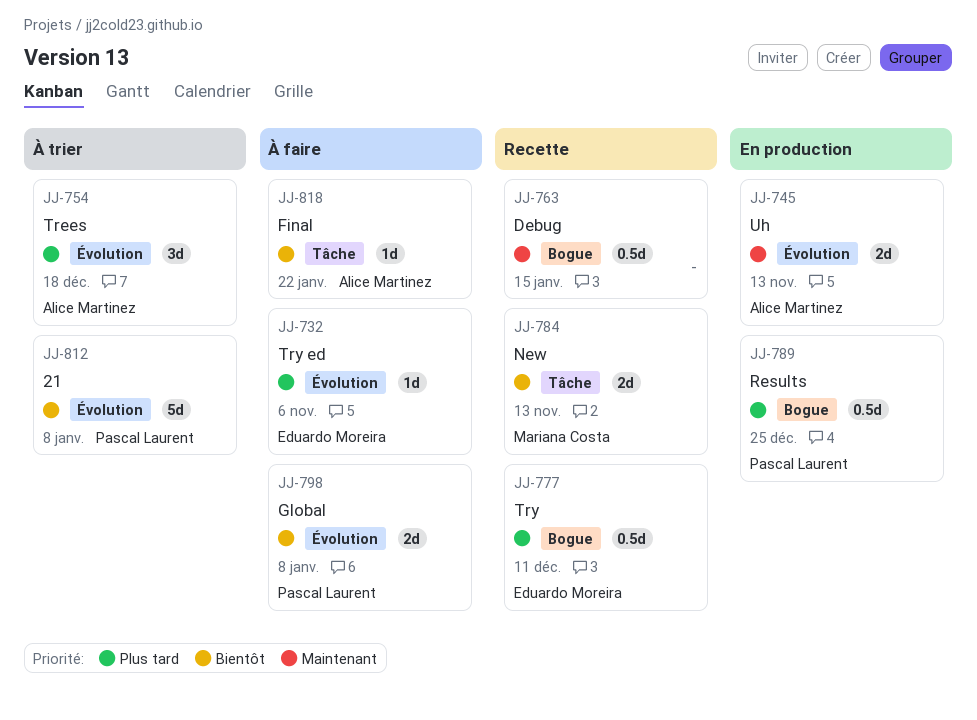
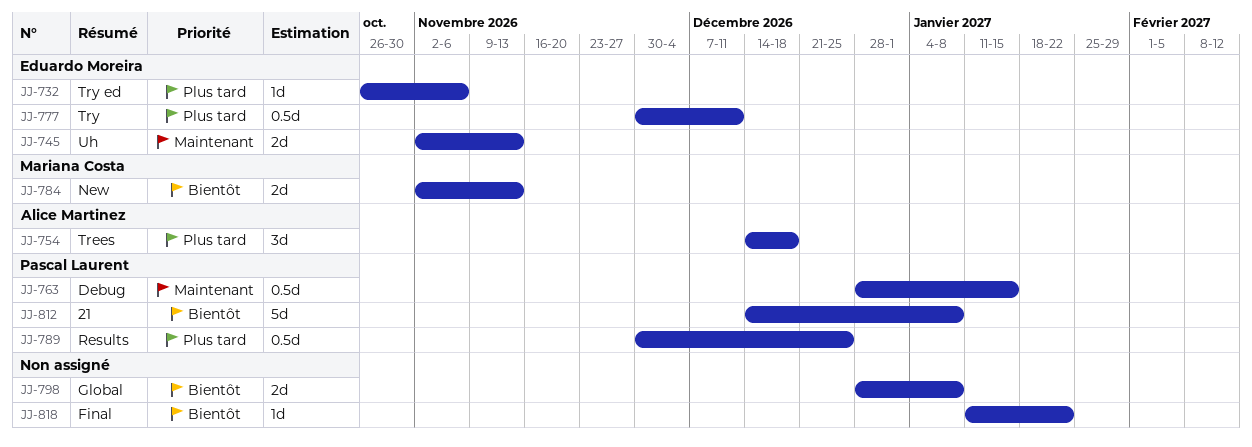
JJ-745, owner: Alice Martinez -> Eduardo Moreira
JJ-763, owner: none -> Pascal Laurent
JJ-798, owner: Pascal Laurent -> none
JJ-818, owner: Alice Martinez -> none

